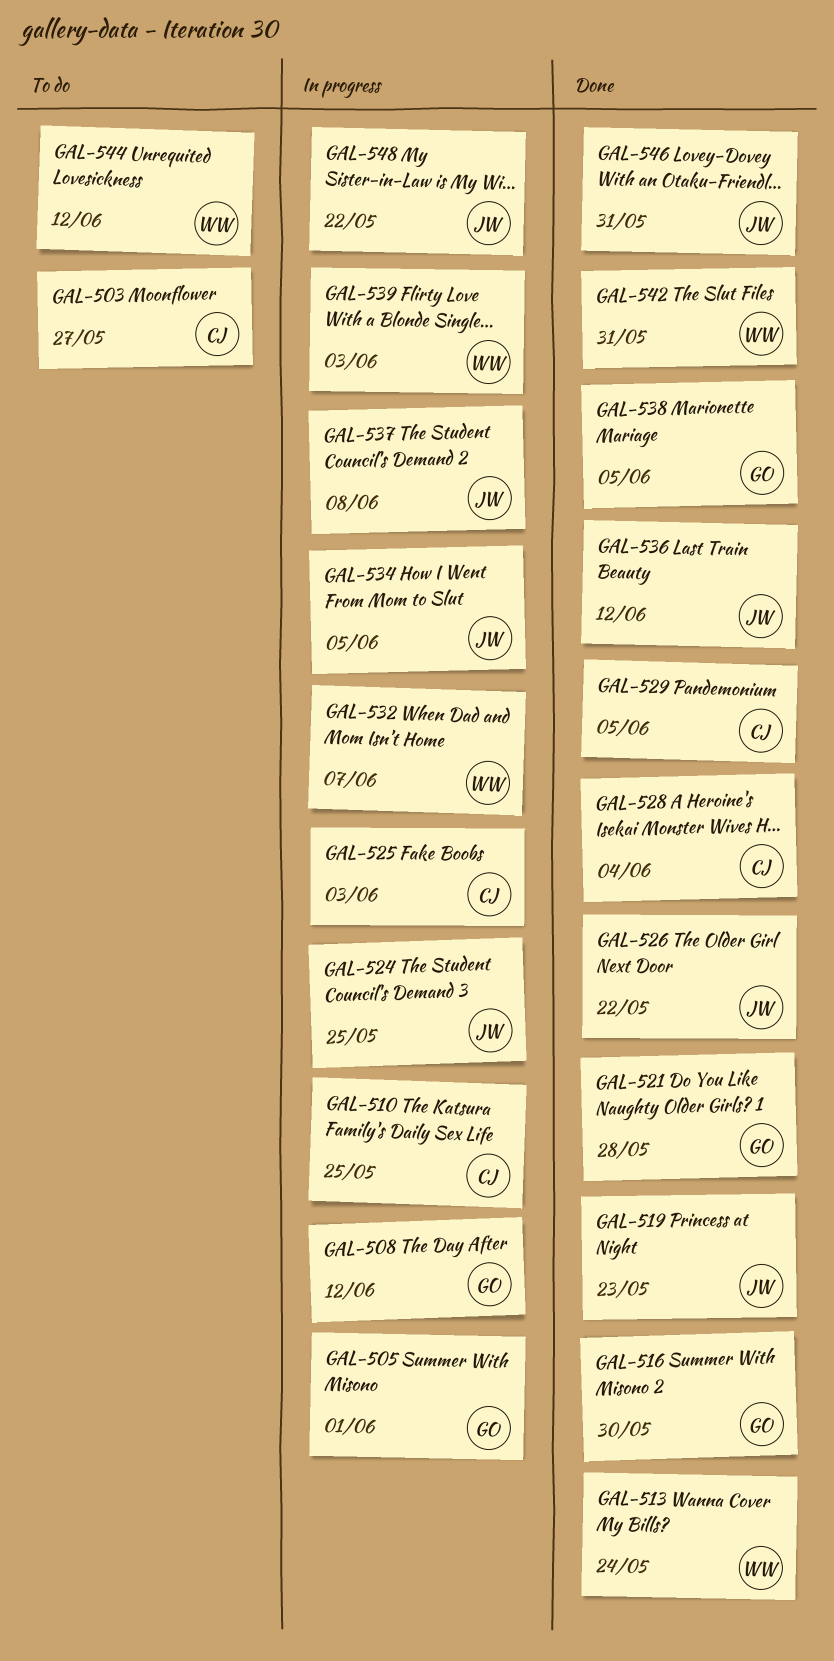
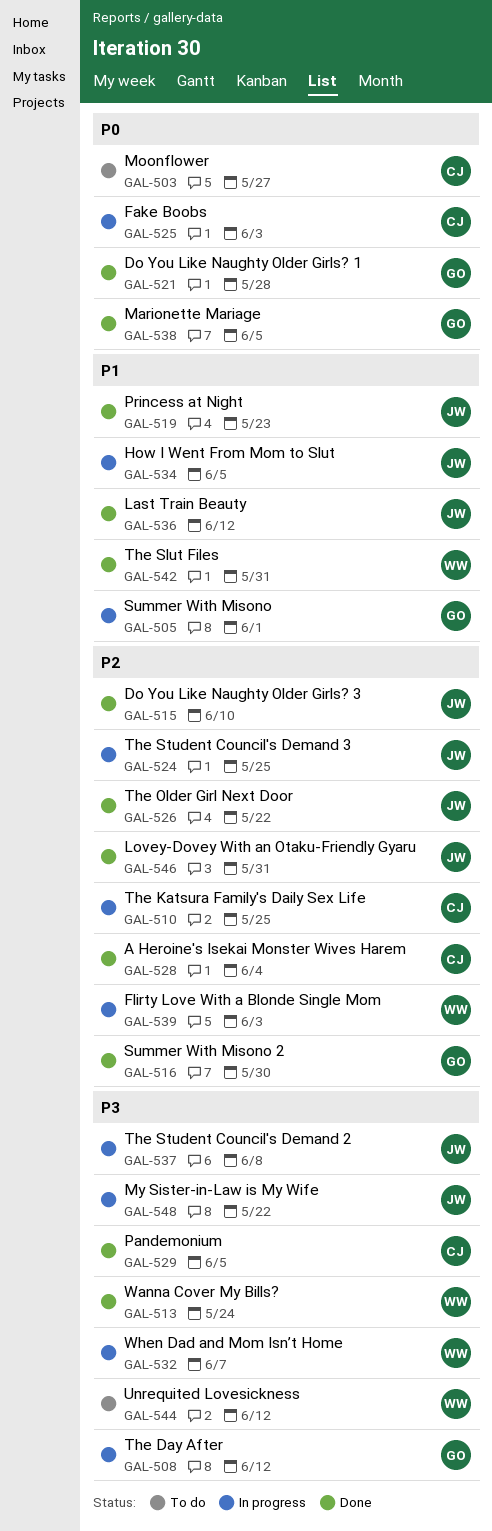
GAL-515: none -> present

